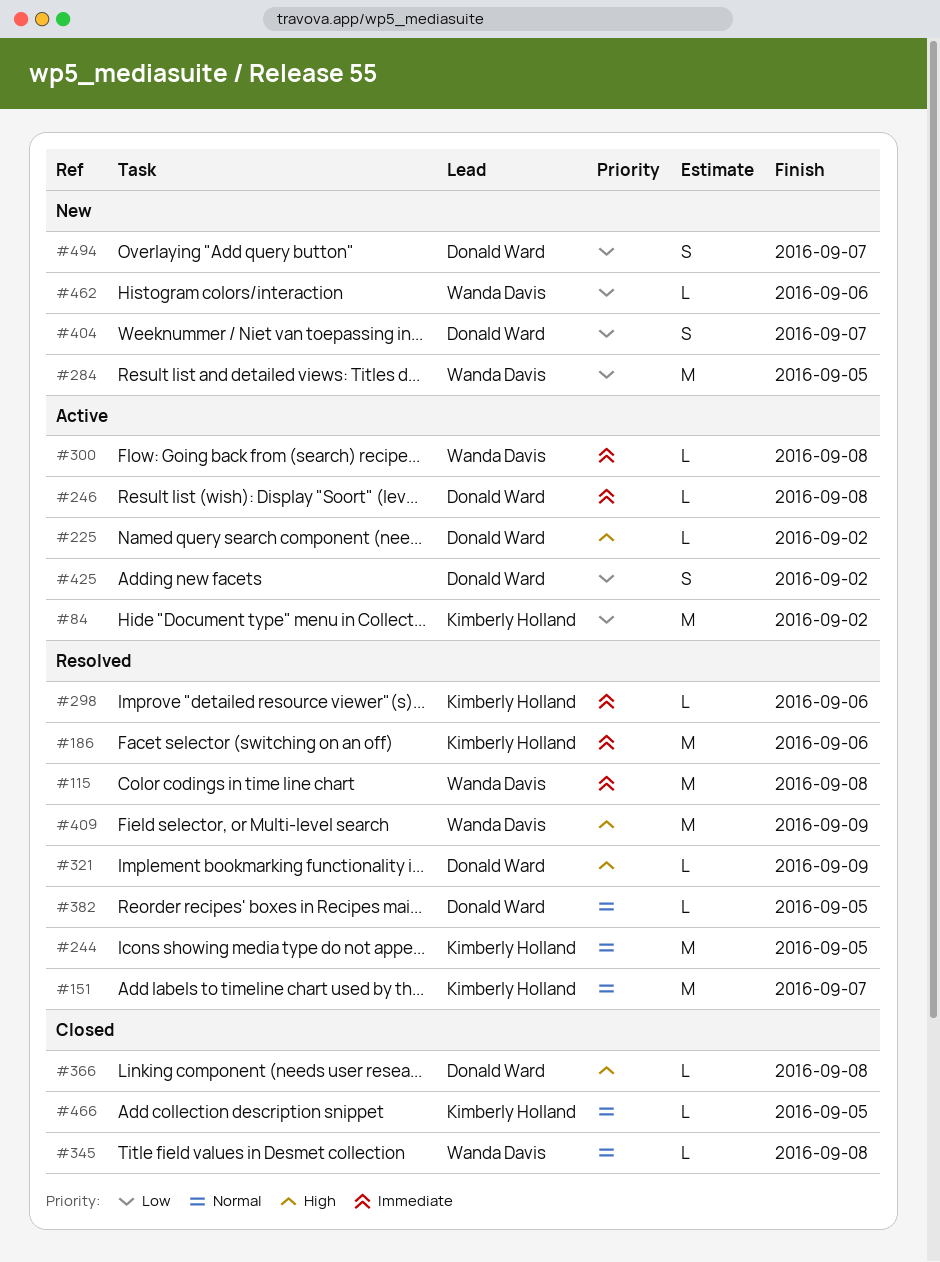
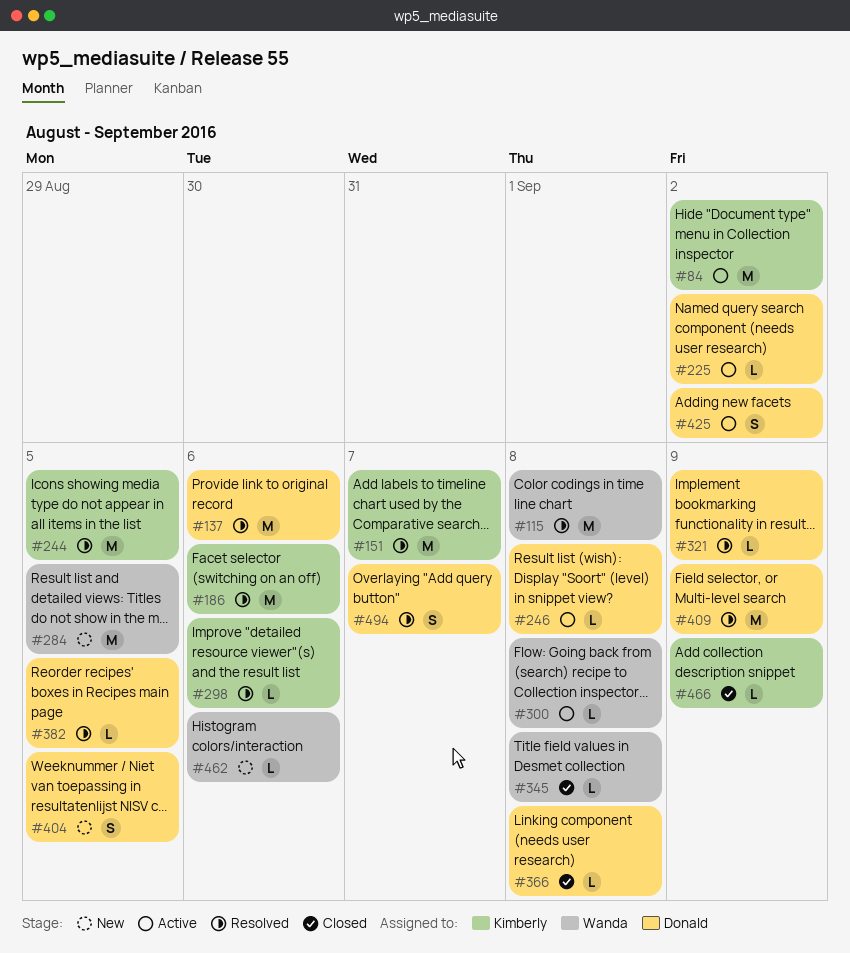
#137: none -> present
#404, due: Sep 7 -> Sep 5
#409, owner: Wanda Davis -> Donald Ward
#466, due: Sep 5 -> Sep 9
#494, status: New -> Resolved

